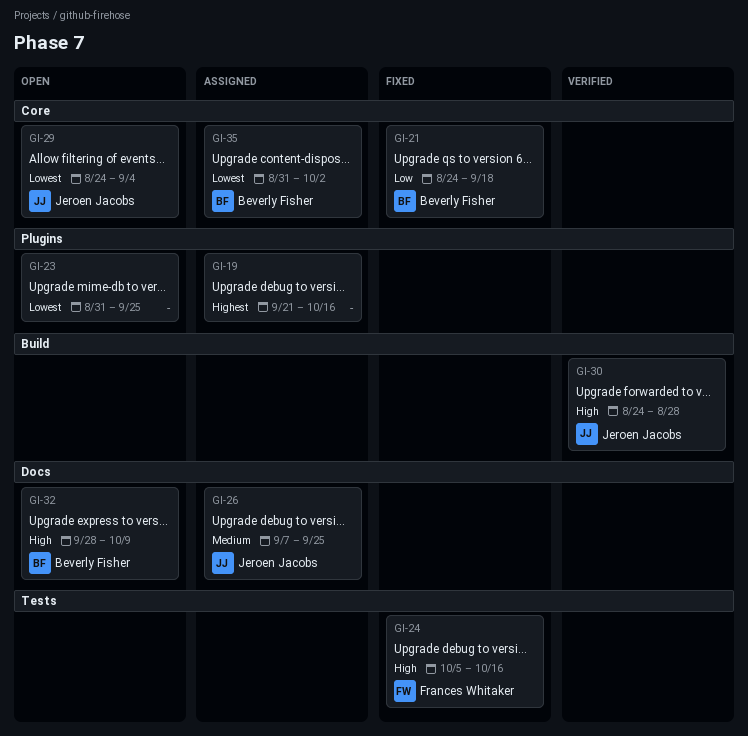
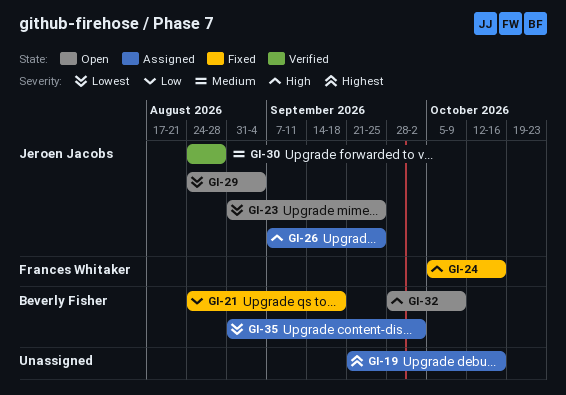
GI-23, owner: none -> Jeroen Jacobs
GI-26, priority: Medium -> High
GI-30, priority: High -> Medium

